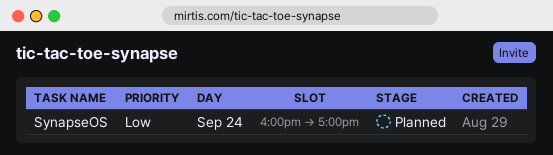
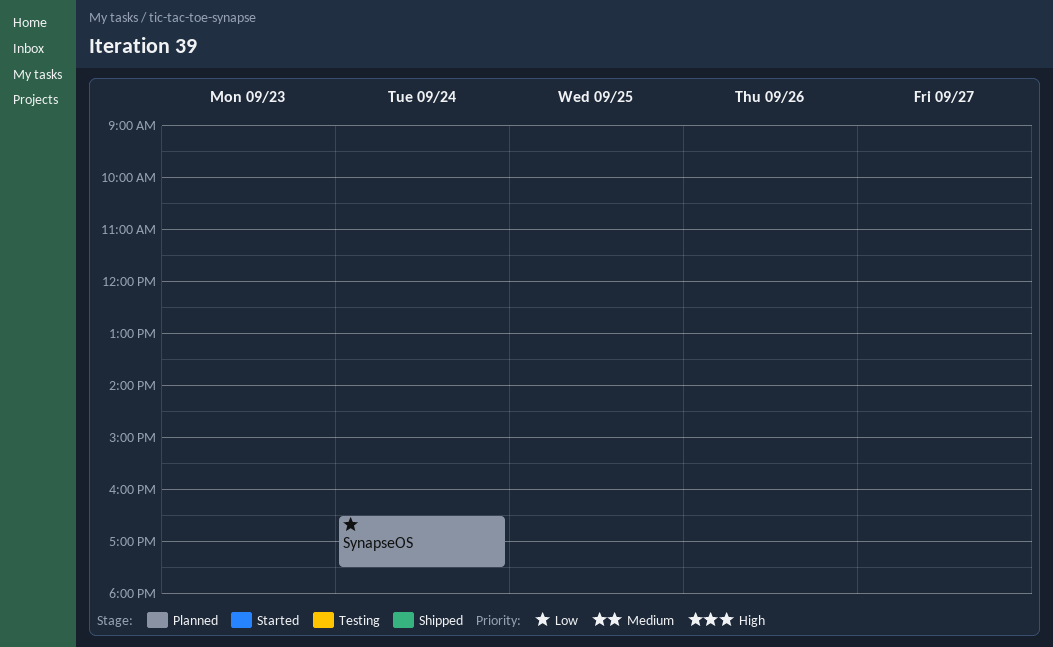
SynapseOS, begins: 16:00 -> 16:30
SynapseOS, ends: 17:00 -> 17:30

